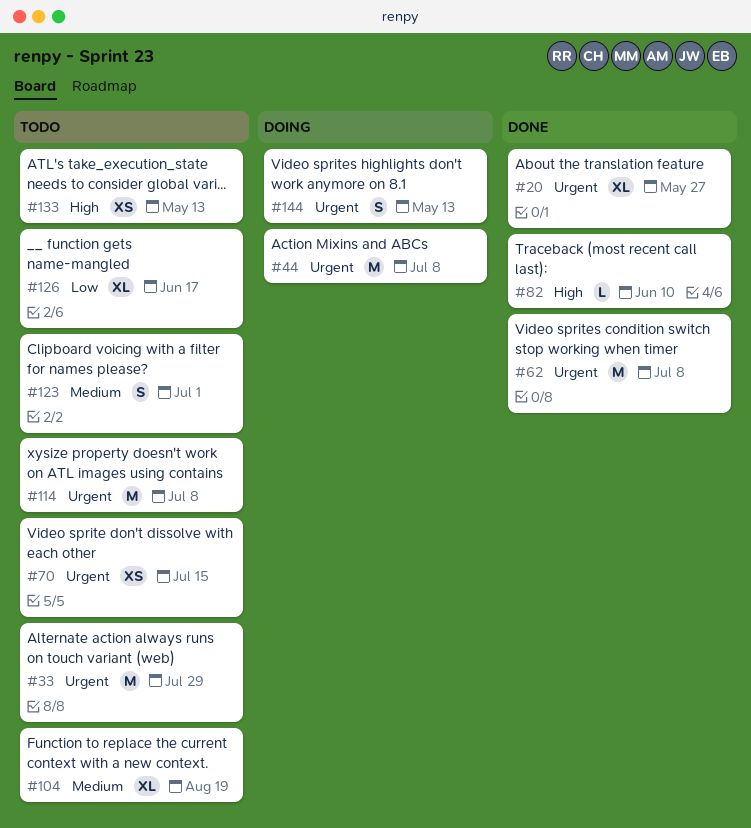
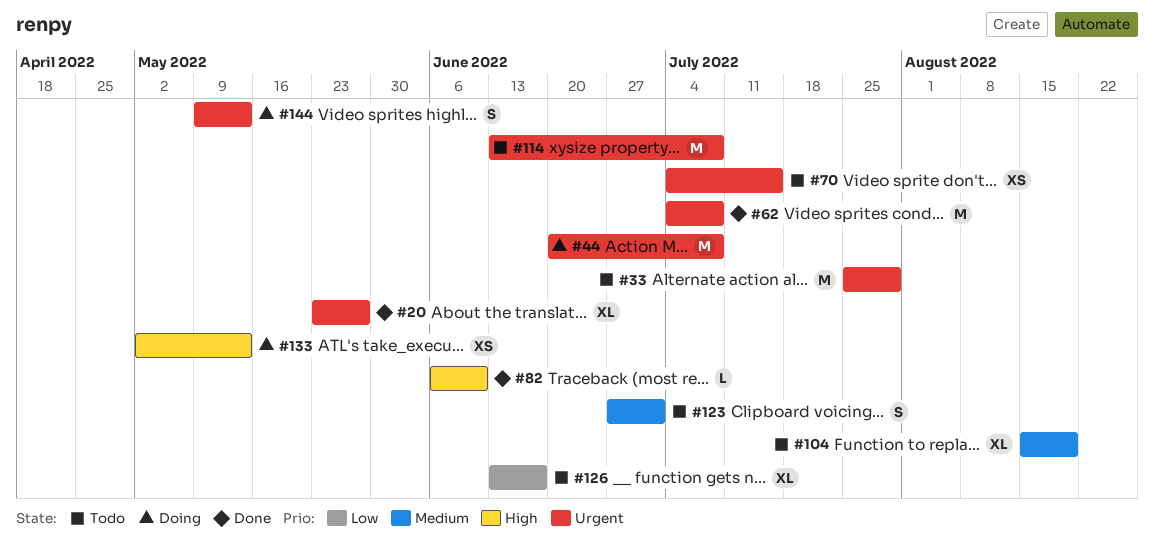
#133, status: Todo -> Doing

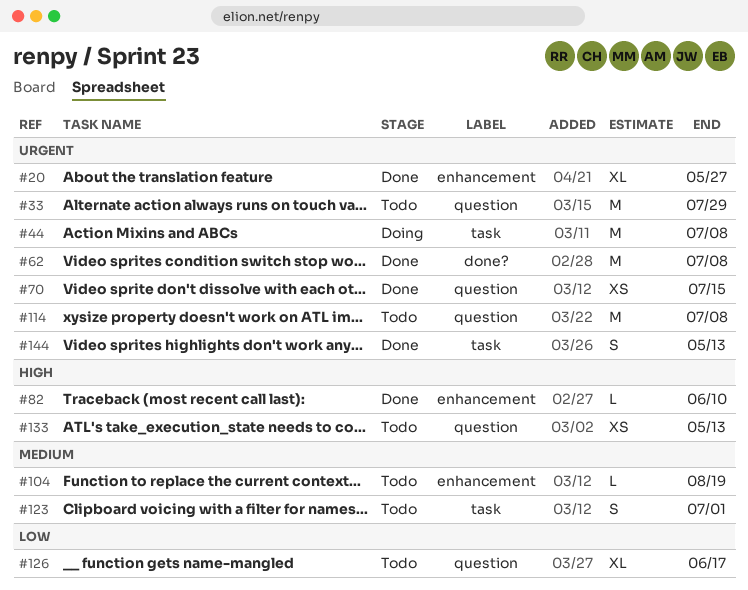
#70, status: Todo -> Done
#104, estimate: XL -> L
#133, status: Doing -> Todo
#144, status: Doing -> Done

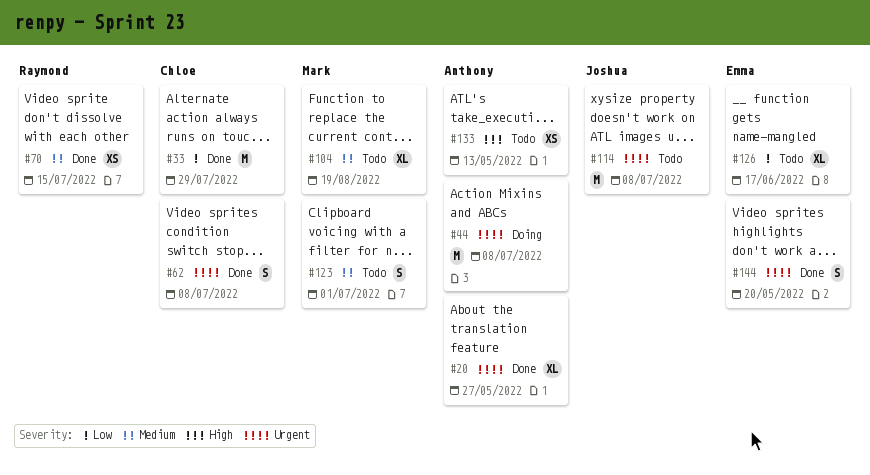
#33, status: Todo -> Done
#33, priority: Urgent -> Low
#62, estimate: M -> S
#70, priority: Urgent -> Medium
#82: present -> none
#104, estimate: L -> XL
#144, due: May 13 -> May 20

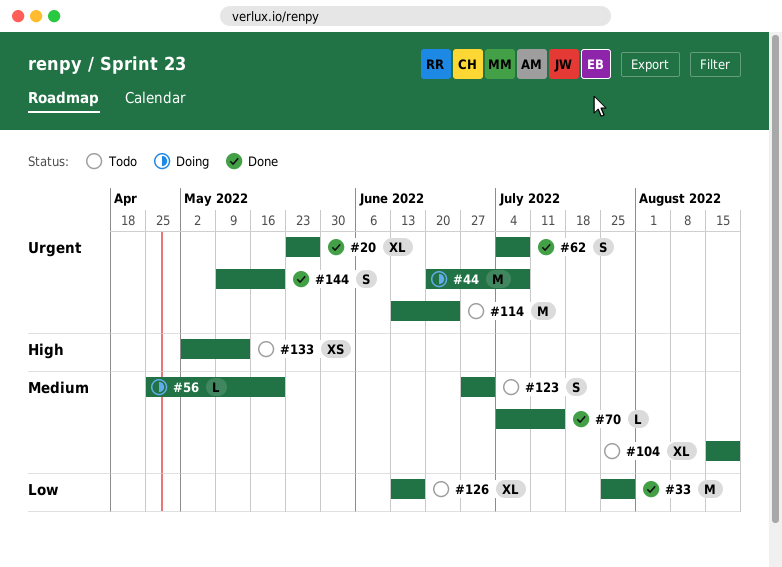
#56: none -> present
#70, estimate: XS -> L
#114, due: Jul 8 -> Jun 24

